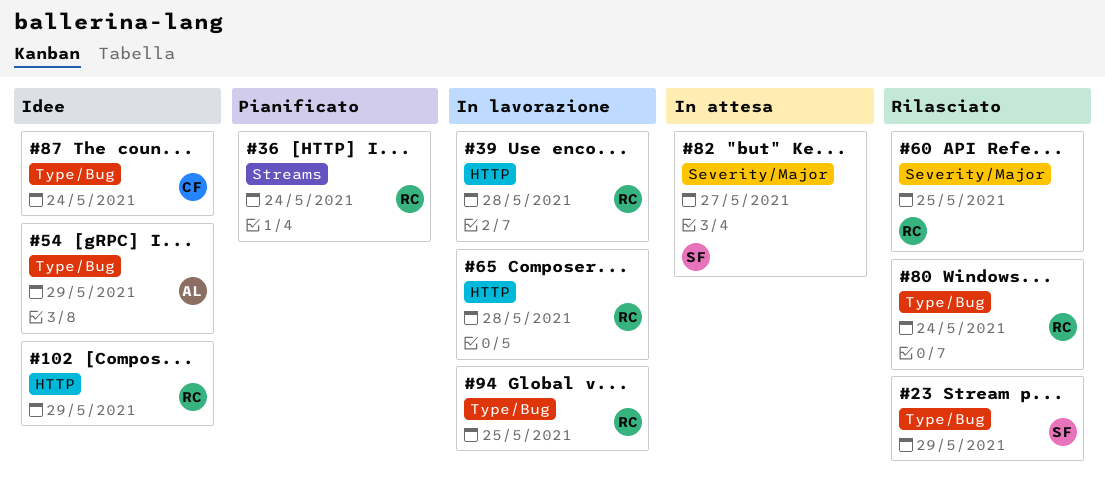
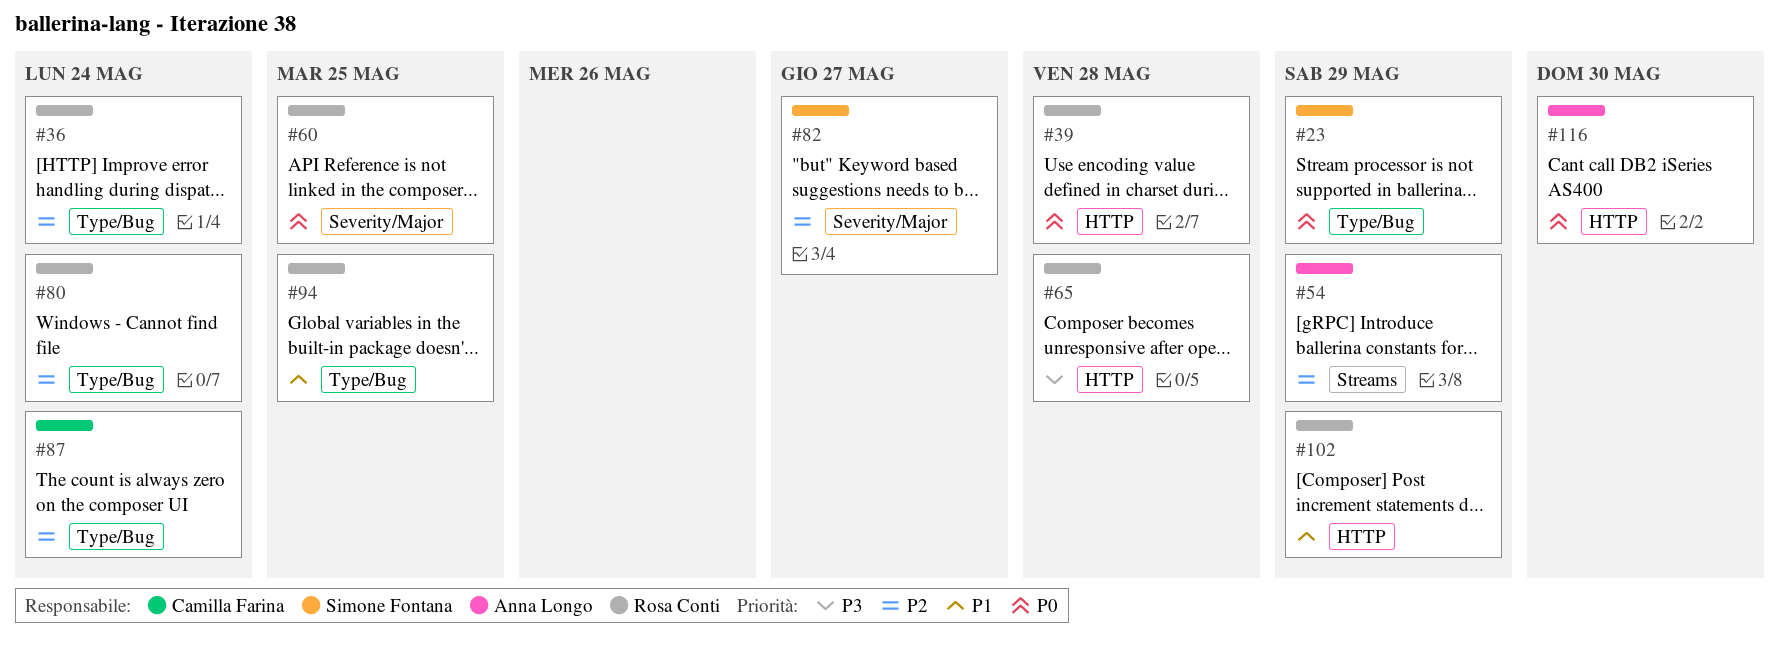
#36, label: Streams -> Type/Bug
#54, label: Type/Bug -> Streams
#116: none -> present

